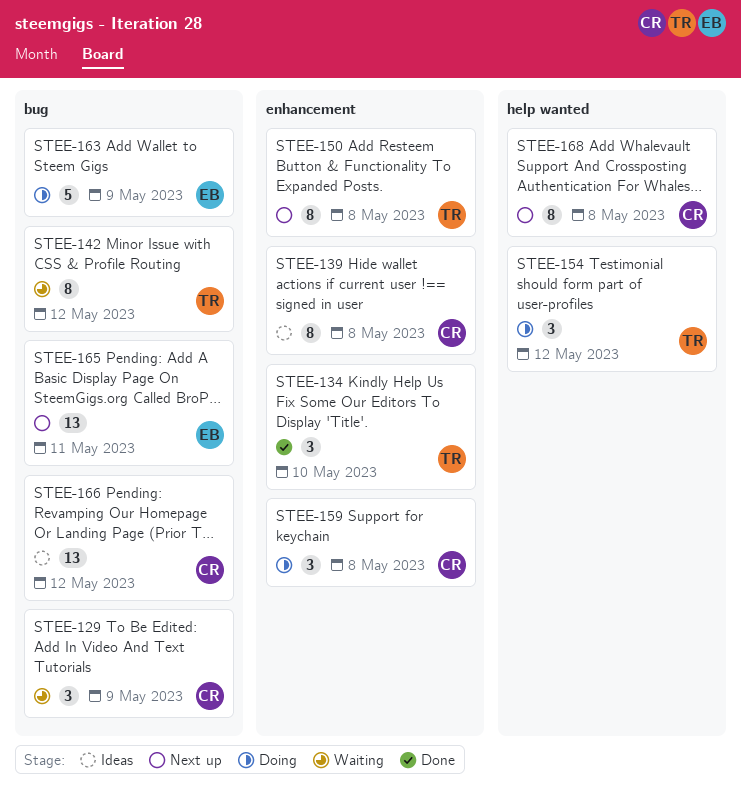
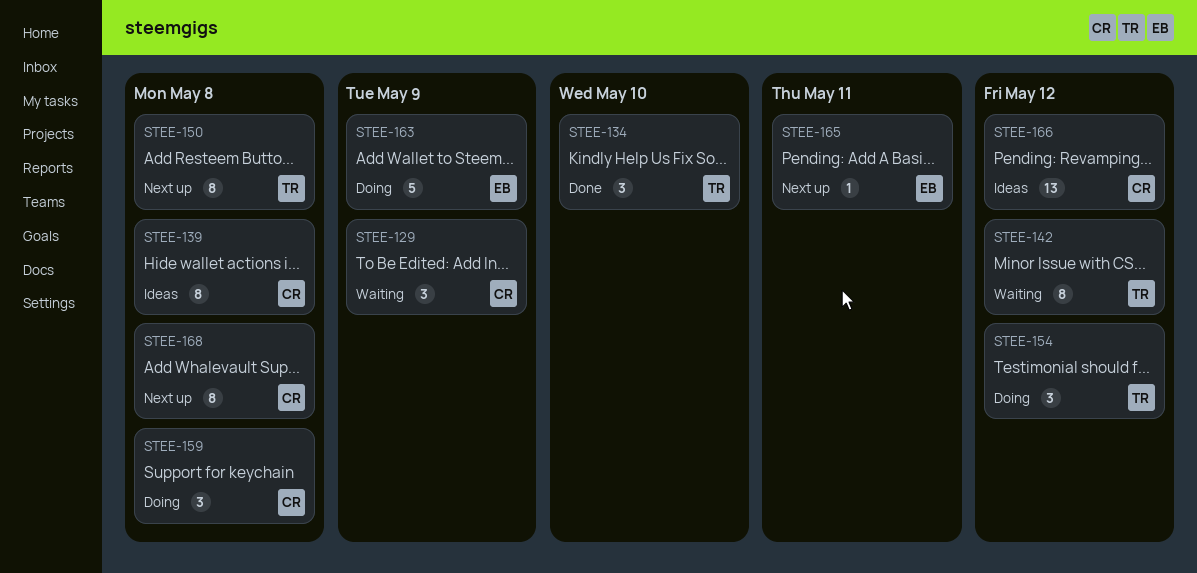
STEE-165, estimate: 13 -> 1

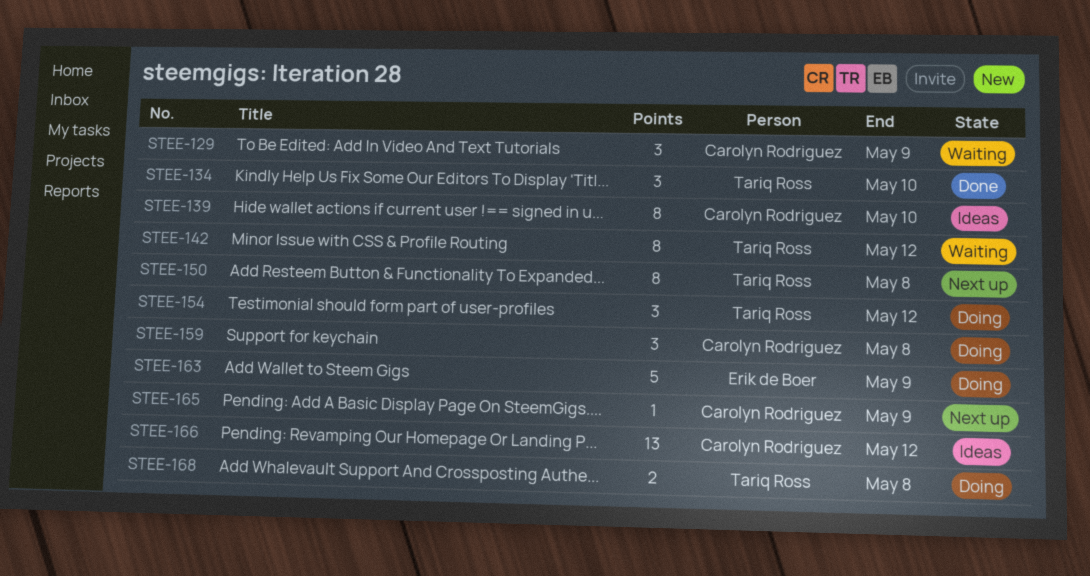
STEE-139, due: May 8 -> May 10
STEE-165, owner: Erik de Boer -> Carolyn Rodriguez
STEE-165, due: May 11 -> May 9
STEE-168, status: Next up -> Doing
STEE-168, owner: Carolyn Rodriguez -> Tariq Ross
STEE-168, estimate: 8 -> 2

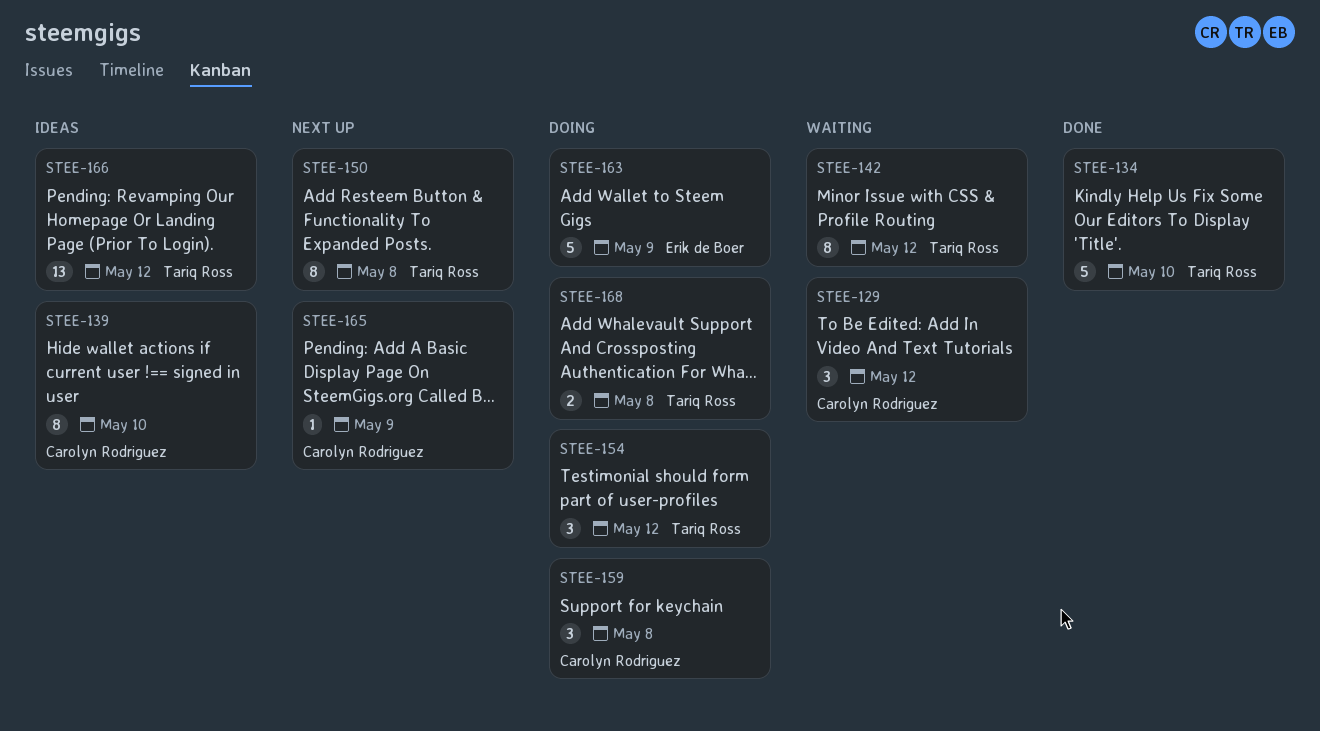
STEE-129, due: May 9 -> May 12
STEE-134, estimate: 3 -> 5
STEE-166, owner: Carolyn Rodriguez -> Tariq Ross

